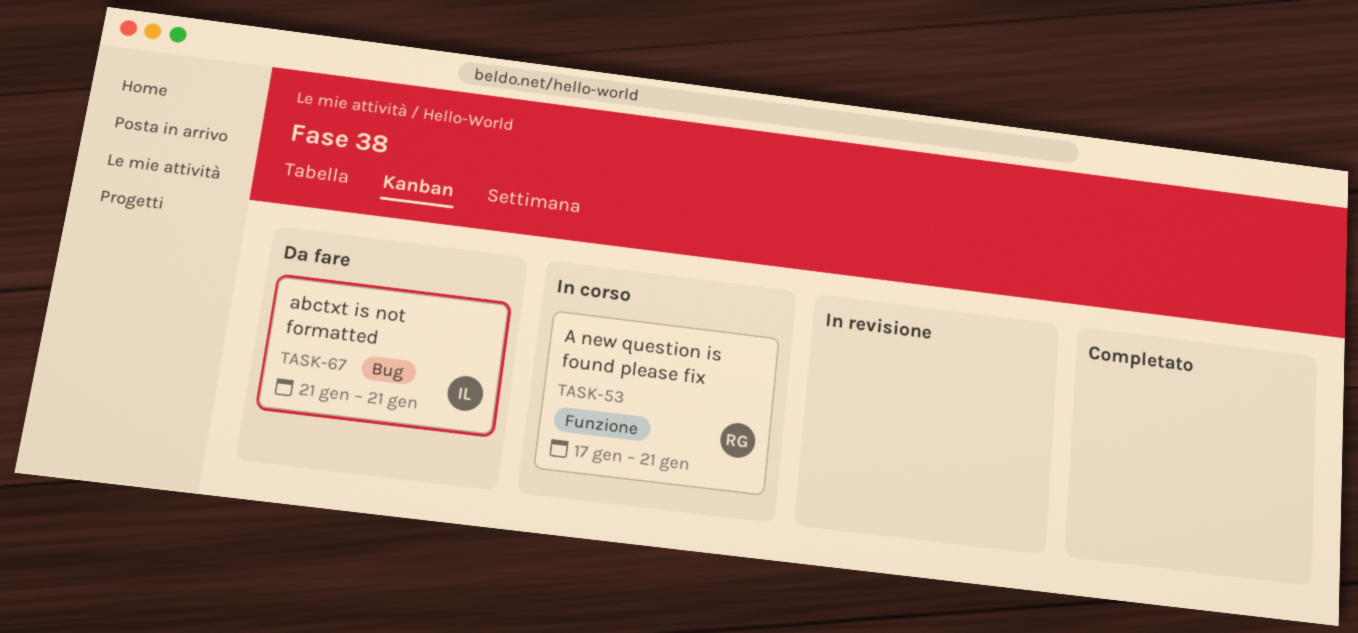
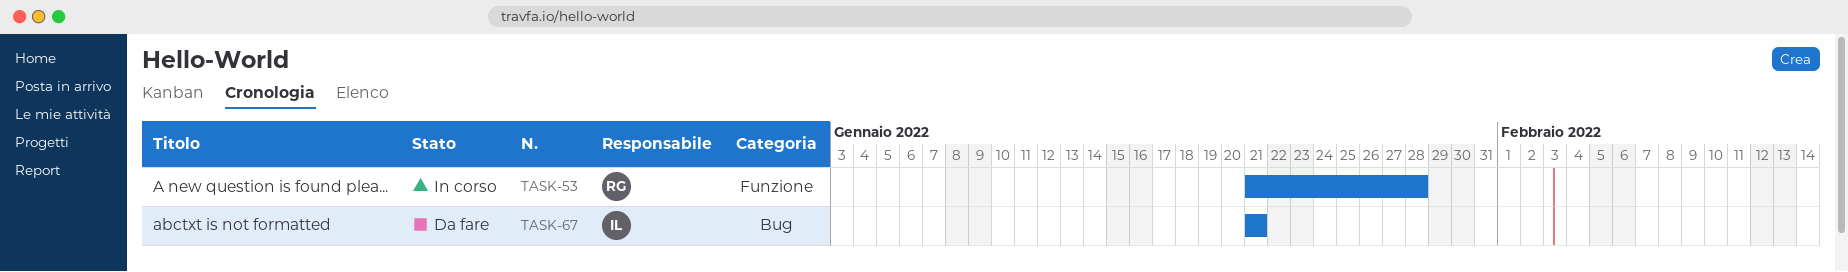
TASK-53, start: Jan 17 -> Jan 21
TASK-53, due: Jan 21 -> Jan 28

